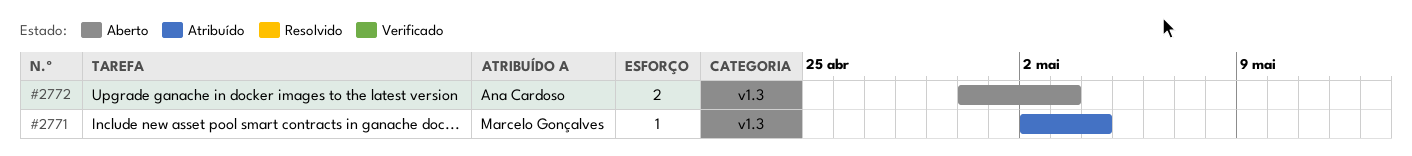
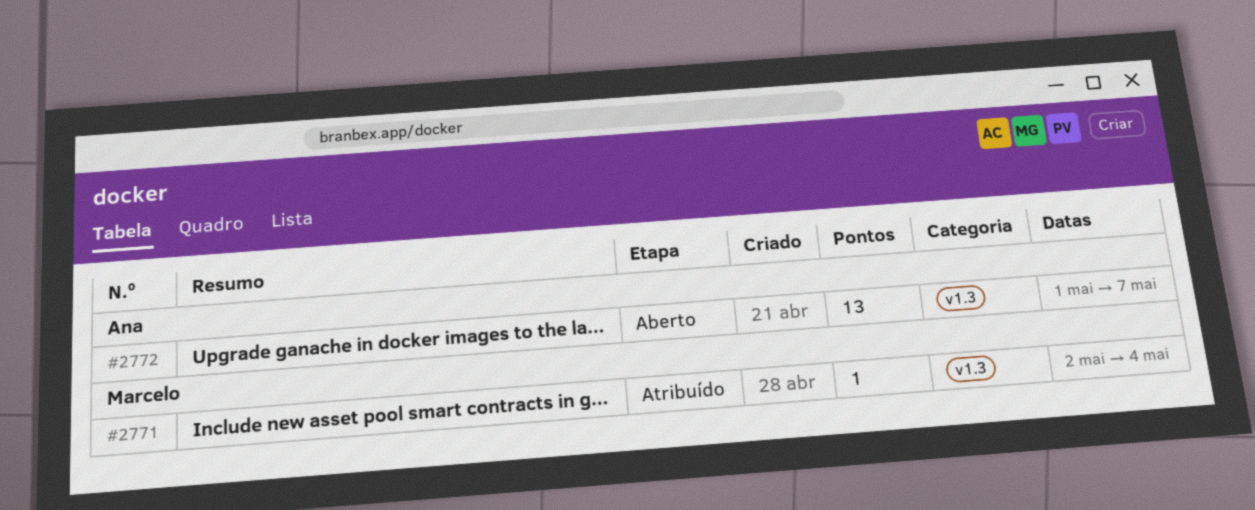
#2772, estimate: 2 -> 13
#2772, start: Apr 30 -> May 1
#2772, due: May 3 -> May 7

